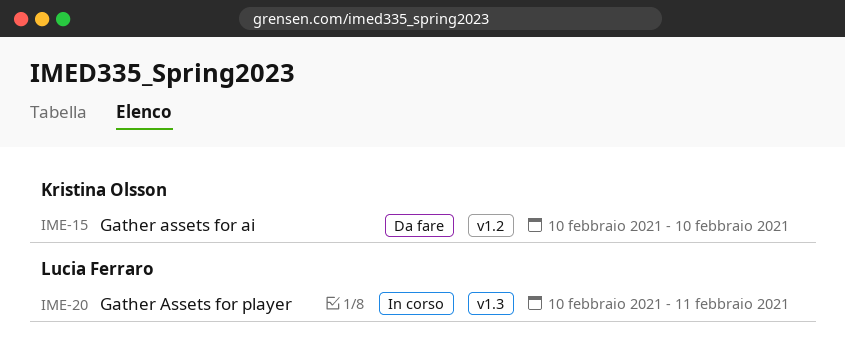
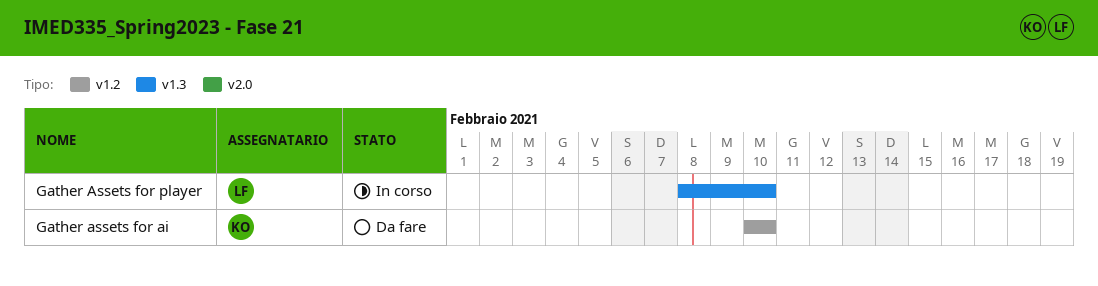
Gather Assets for player, start: Feb 10 -> Feb 8
Gather Assets for player, due: Feb 11 -> Feb 10

